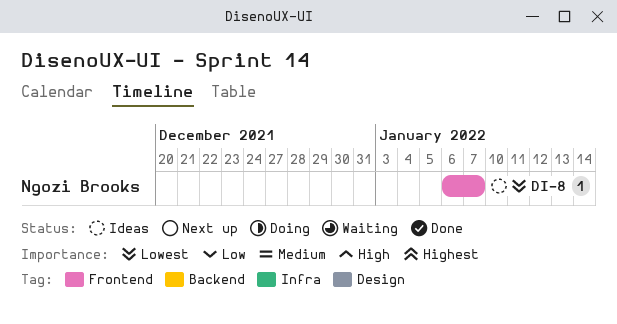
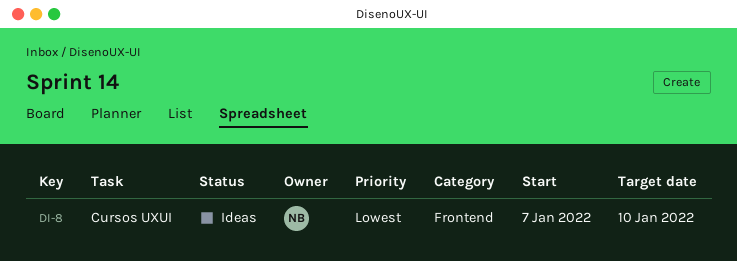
DI-8, start: Jan 6 -> Jan 7
DI-8, due: Jan 7 -> Jan 10

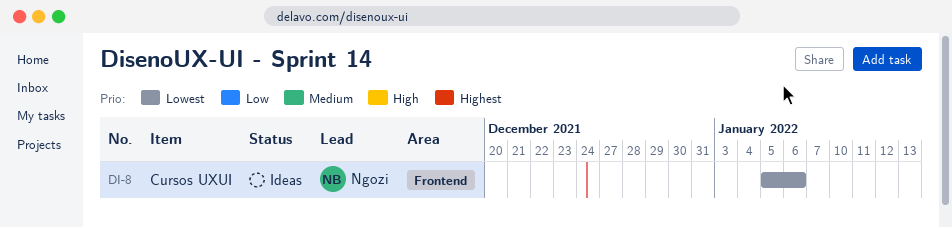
DI-8, start: Jan 7 -> Jan 5
DI-8, due: Jan 10 -> Jan 6

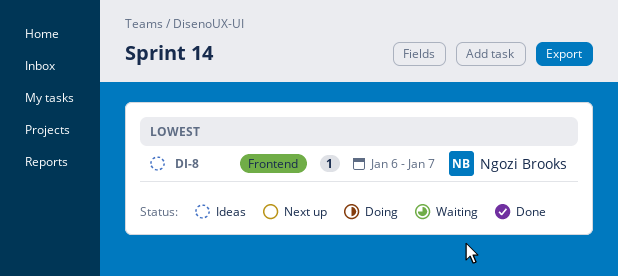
DI-8, start: Jan 5 -> Jan 6
DI-8, due: Jan 6 -> Jan 7

